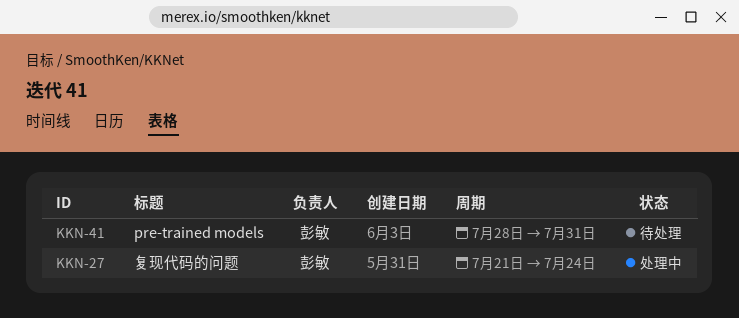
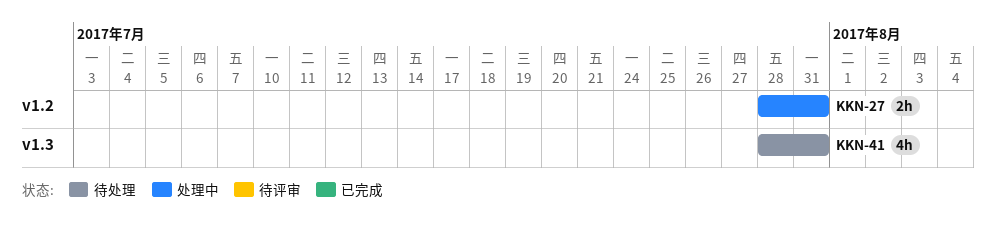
KKN-27, start: Jul 21 -> Jul 28
KKN-27, due: Jul 24 -> Jul 31

